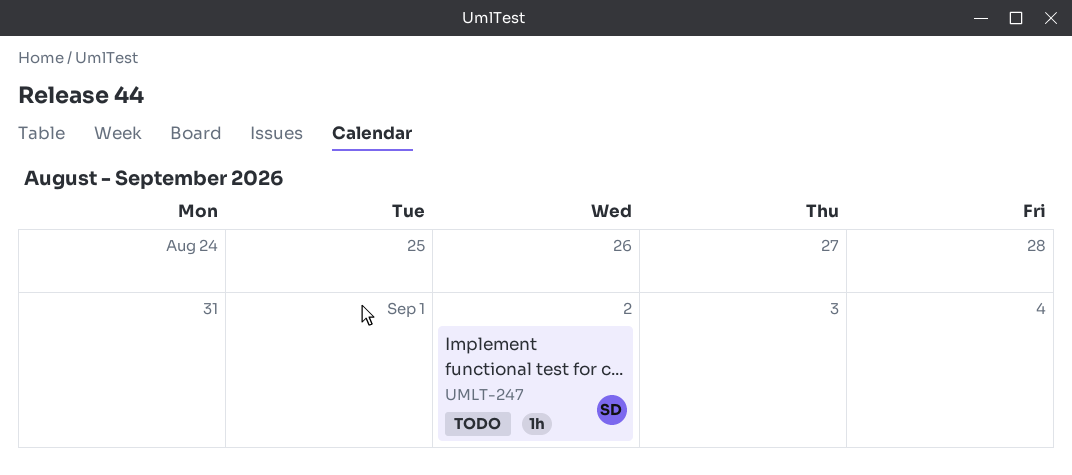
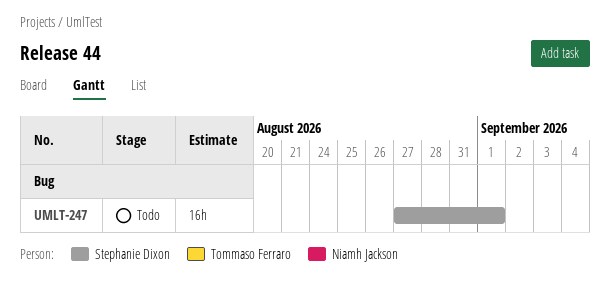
UMLT-247, estimate: 1h -> 16h
UMLT-247, due: Sep 2 -> Sep 1

